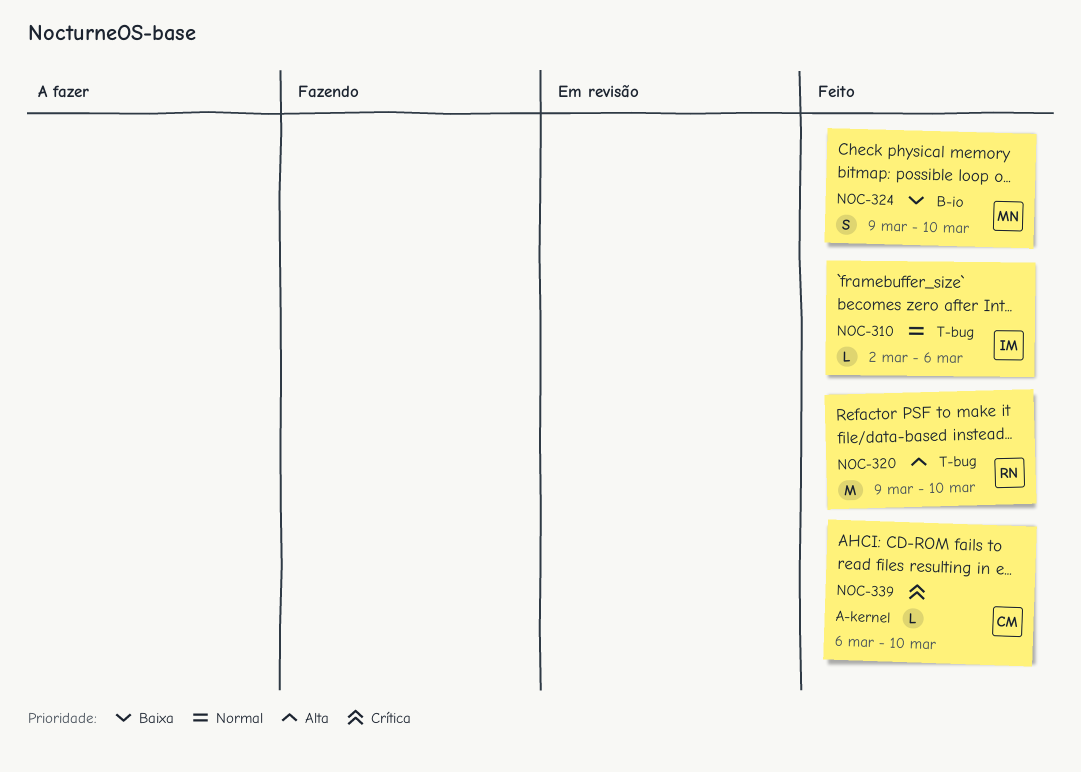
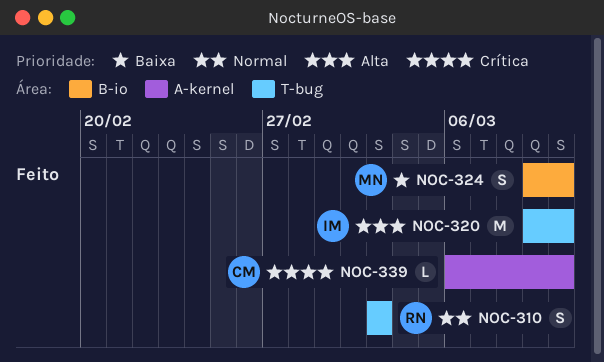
NOC-310, owner: IM -> RN
NOC-310, estimate: L -> S
NOC-310, start: Mar 2 -> Mar 3
NOC-310, due: Mar 6 -> Mar 3
NOC-320, owner: RN -> IM

